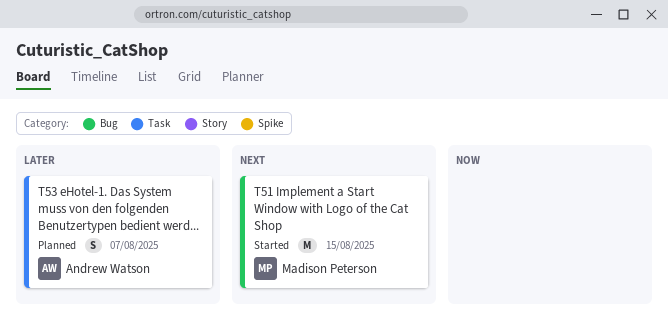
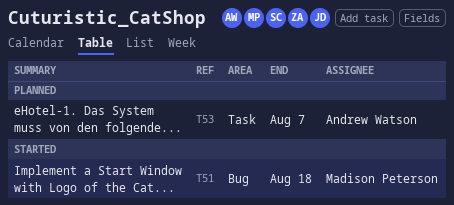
T51, due: Aug 15 -> Aug 18

